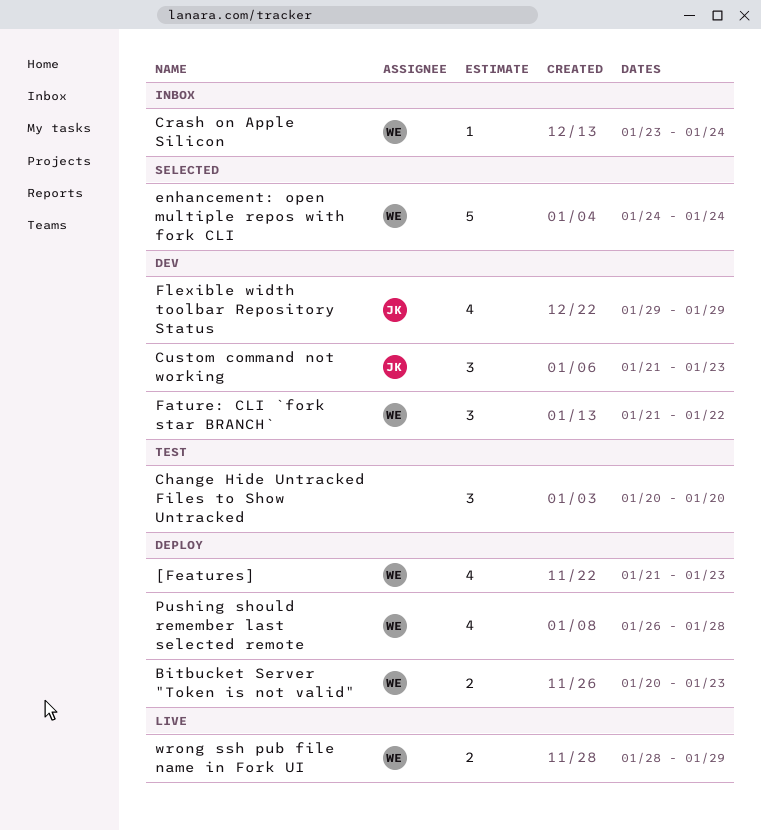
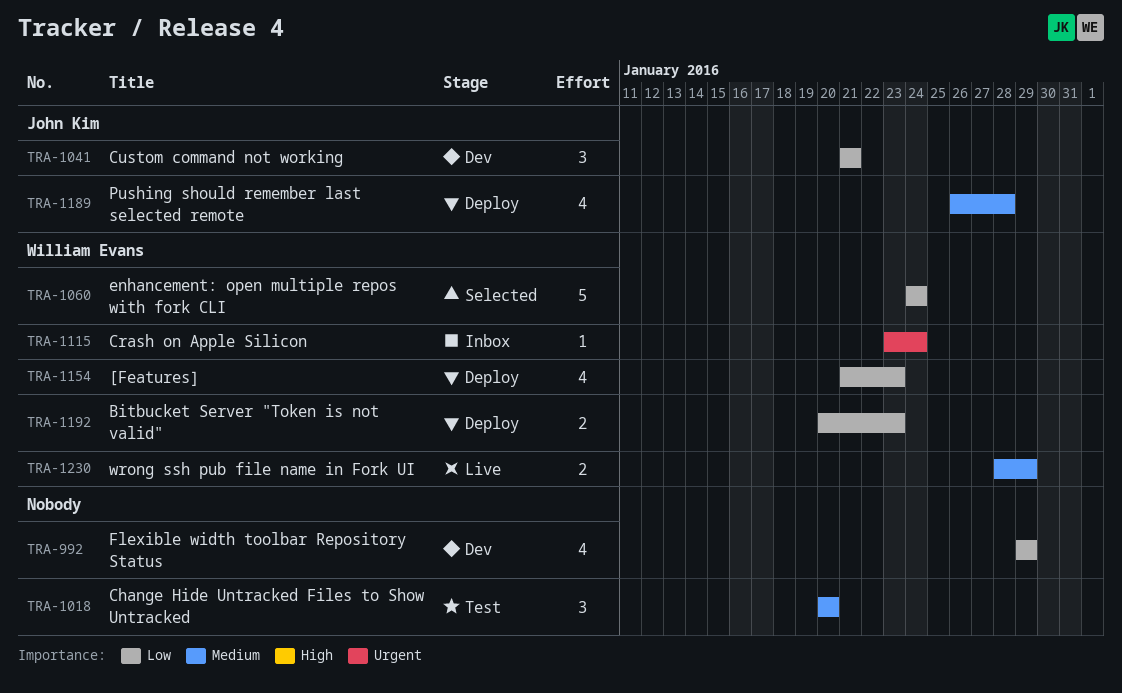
Custom command not working, due: Jan 23 -> Jan 21
Fature: CLI `fork star BRANCH`: present -> none
Flexible width toolbar Repository Status, owner: John Kim -> none
Pushing should remember last selected remote, owner: William Evans -> John Kim

